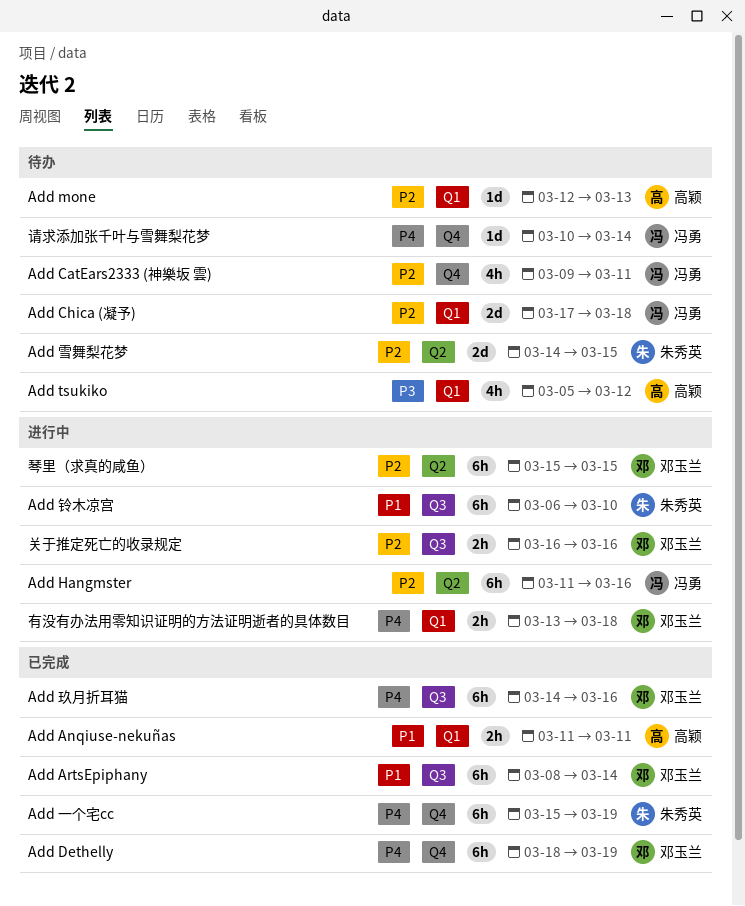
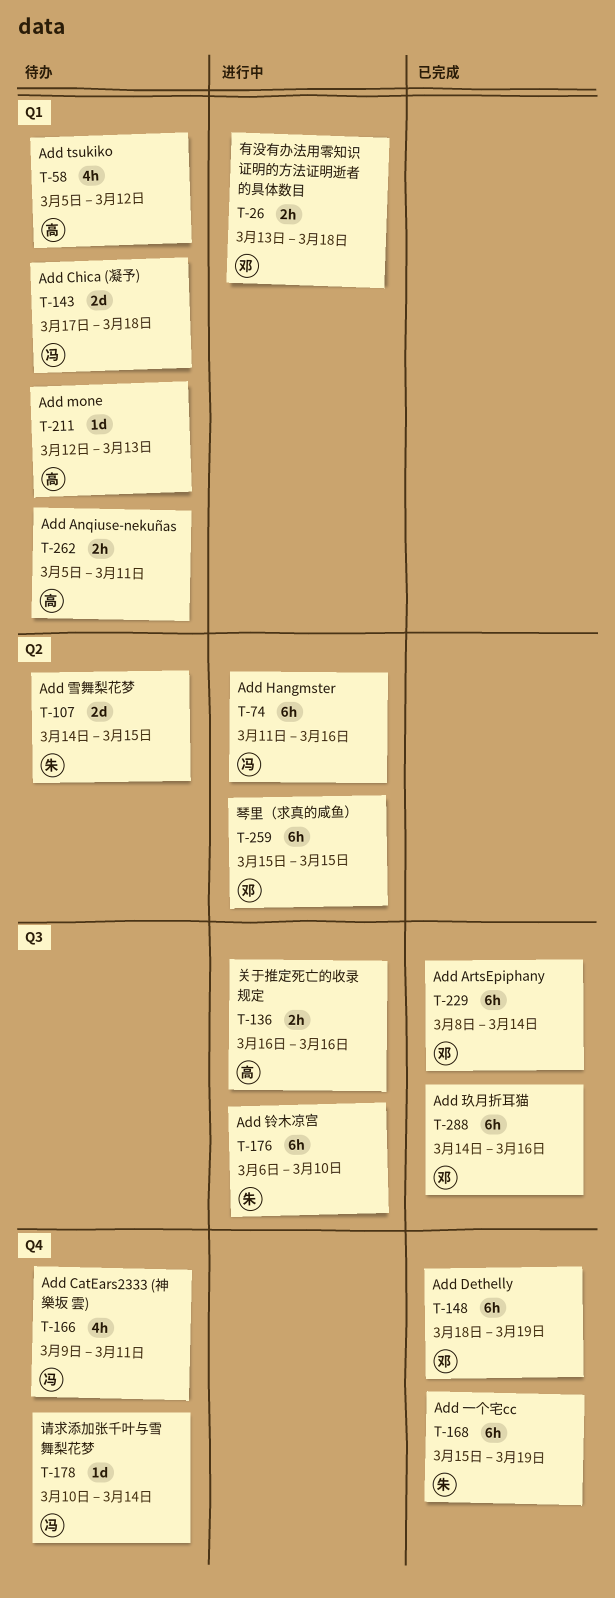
Add Anqiuse-nekuñas, status: 已完成 -> 待办
Add Anqiuse-nekuñas, start: Mar 11 -> Mar 5
关于推定死亡的收录规定, owner: 邓玉兰 -> 高颖

